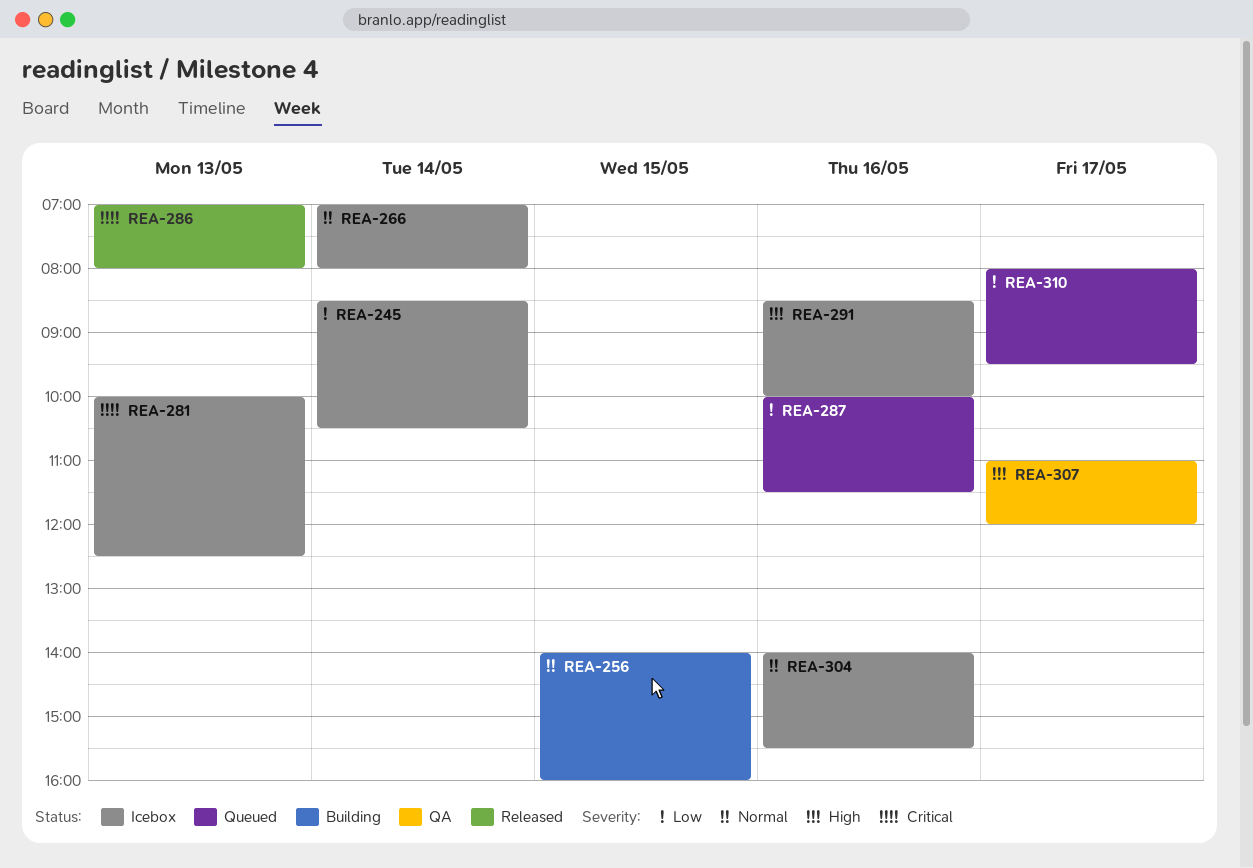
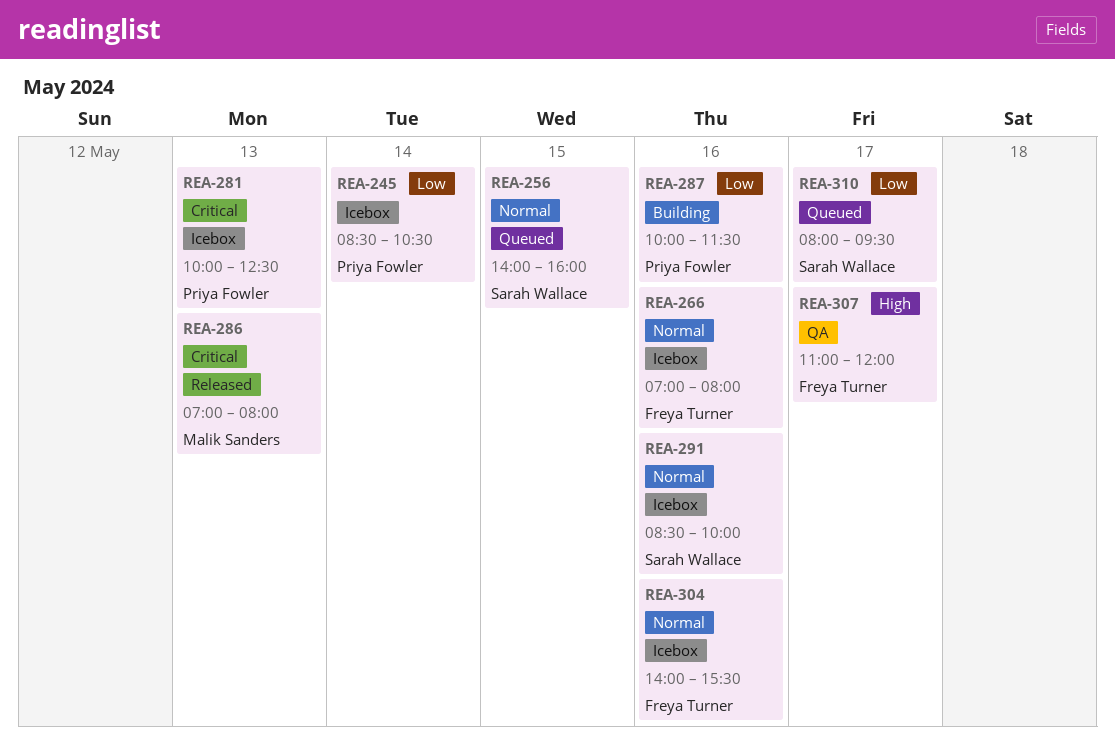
REA-256, status: Building -> Queued
REA-266, day: May 14 -> May 16
REA-287, status: Queued -> Building
REA-291, priority: High -> Normal

